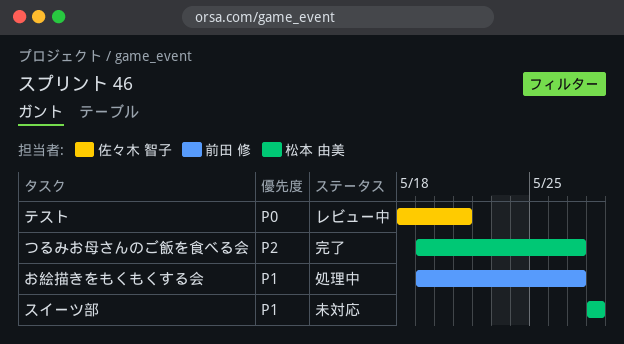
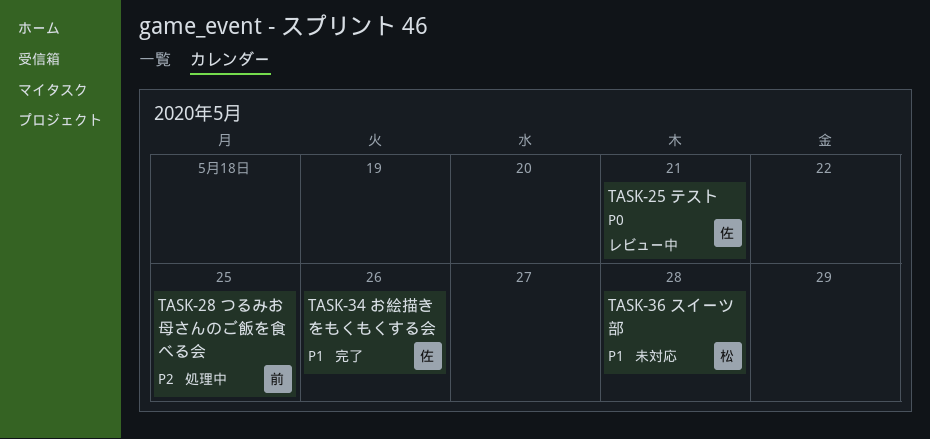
お絵描きをもくもくする会, status: 処理中 -> 完了
お絵描きをもくもくする会, owner: 前田 修 -> 佐々木 智子
お絵描きをもくもくする会, due: May 27 -> May 26
つるみお母さんのご飯を食べる会, status: 完了 -> 処理中
つるみお母さんのご飯を食べる会, owner: 松本 由美 -> 前田 修
つるみお母さんのご飯を食べる会, due: May 27 -> May 25

